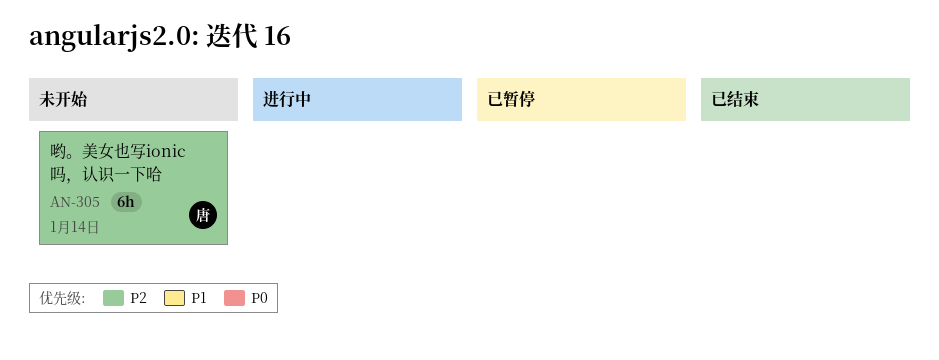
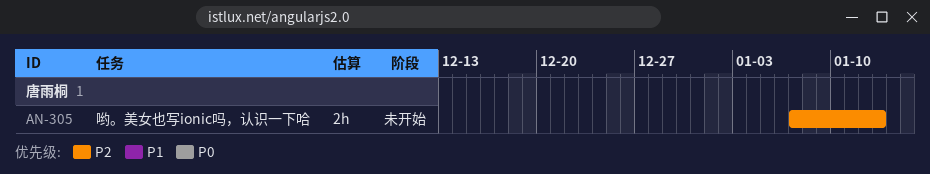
AN-305, estimate: 6h -> 2h
AN-305, due: Jan 14 -> Jan 13

